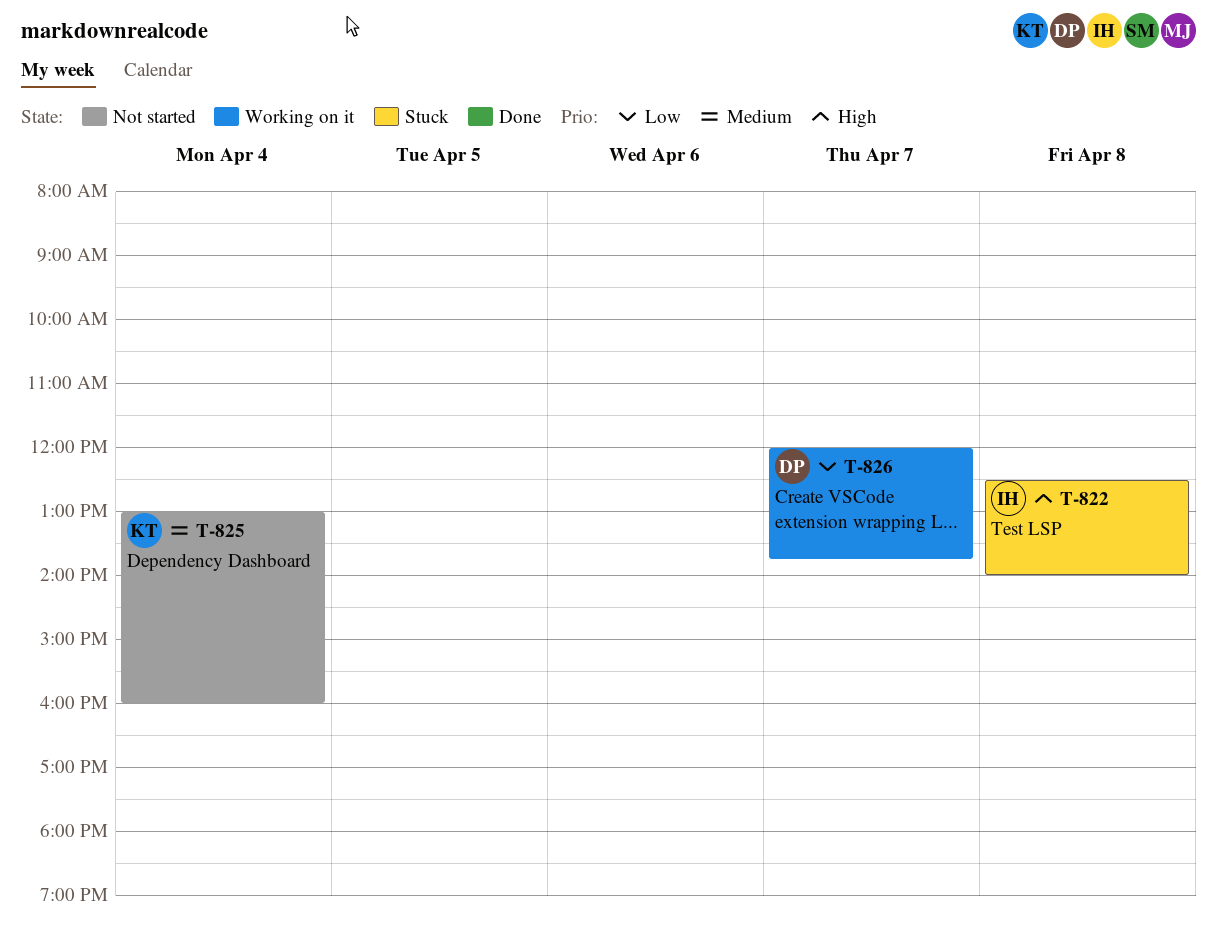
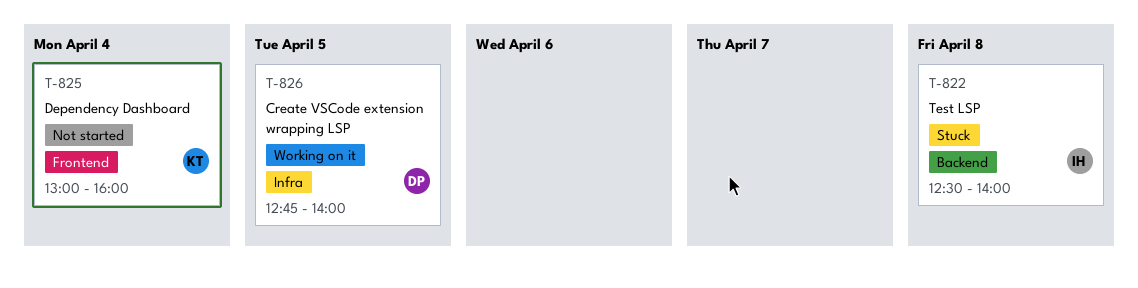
T-826, day: Apr 7 -> Apr 5
T-826, begins: 12:00 -> 12:45
T-826, ends: 13:45 -> 14:00

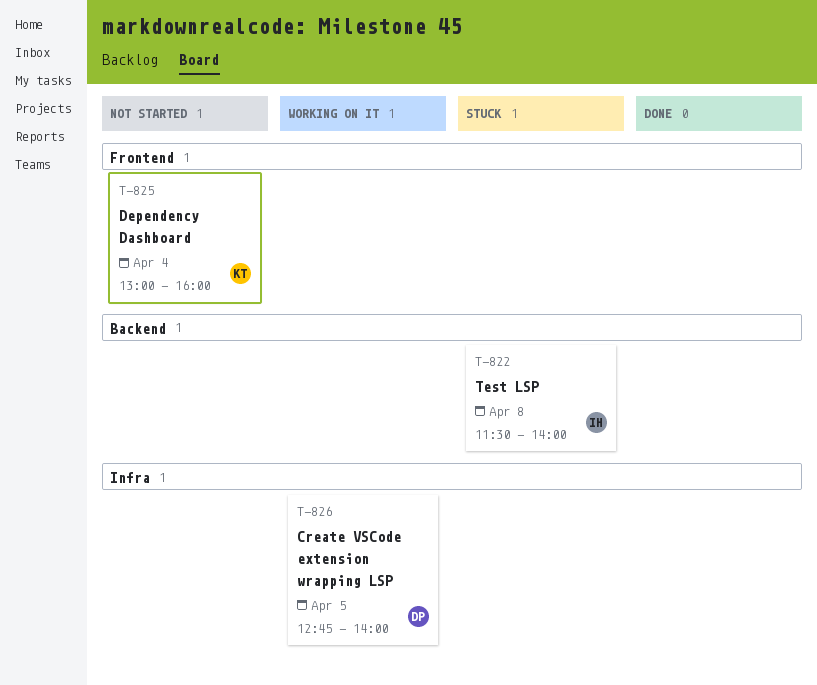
T-822, begins: 12:30 -> 11:30

